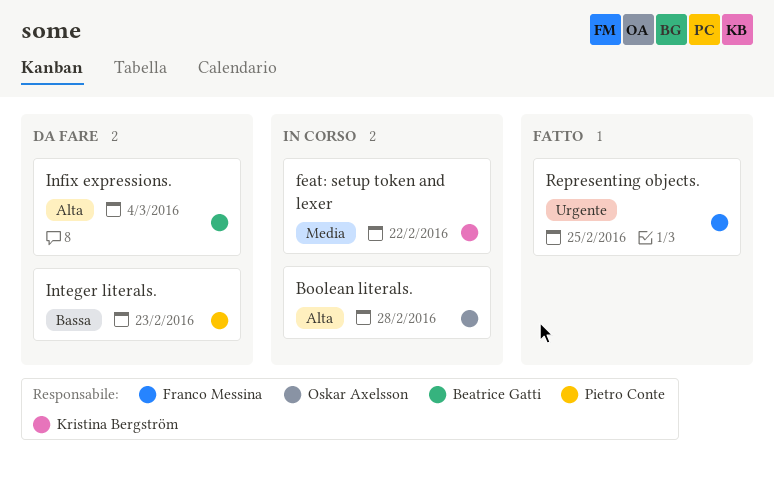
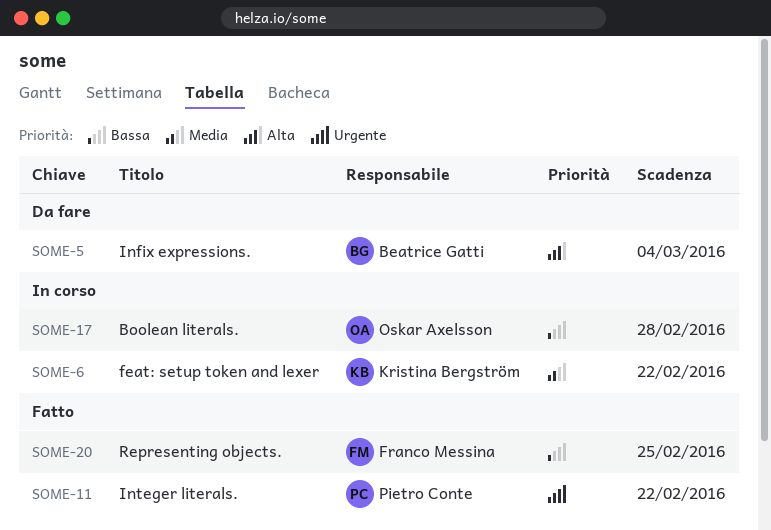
Boolean literals., priority: Alta -> Bassa
Integer literals., status: Da fare -> Fatto
Integer literals., priority: Bassa -> Urgente
Integer literals., due: Feb 23 -> Feb 22
Representing objects., priority: Urgente -> Bassa

